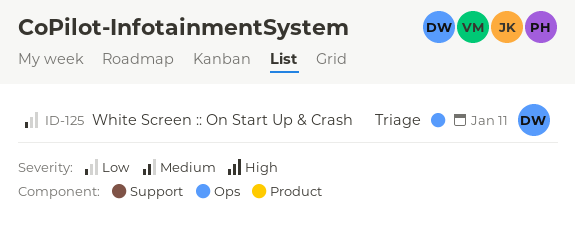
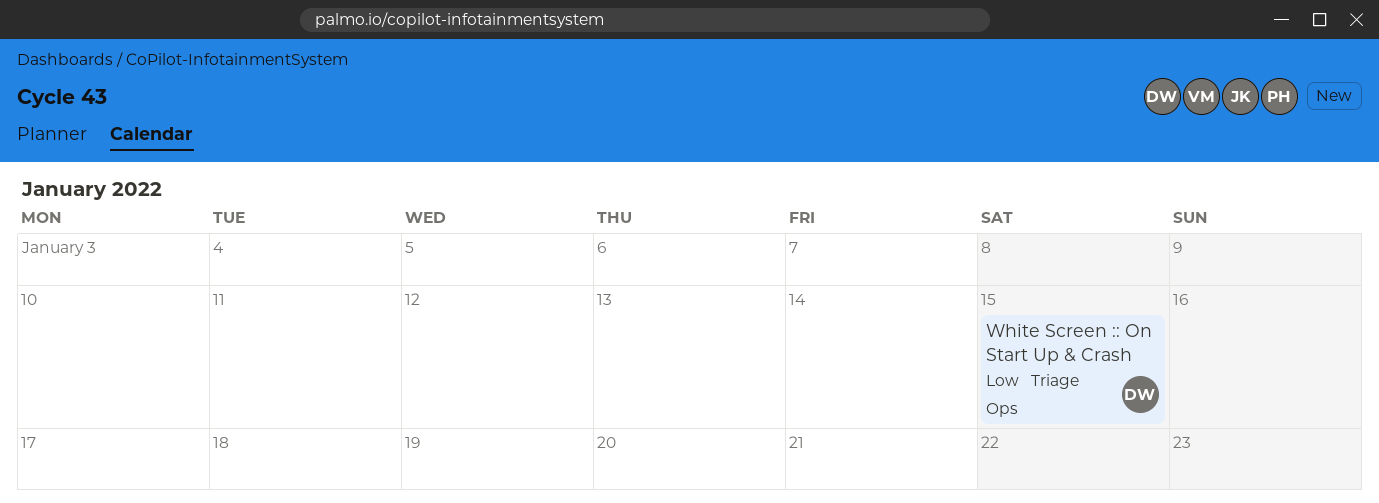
White Screen :: On Start Up & Crash, due: Jan 11 -> Jan 15

